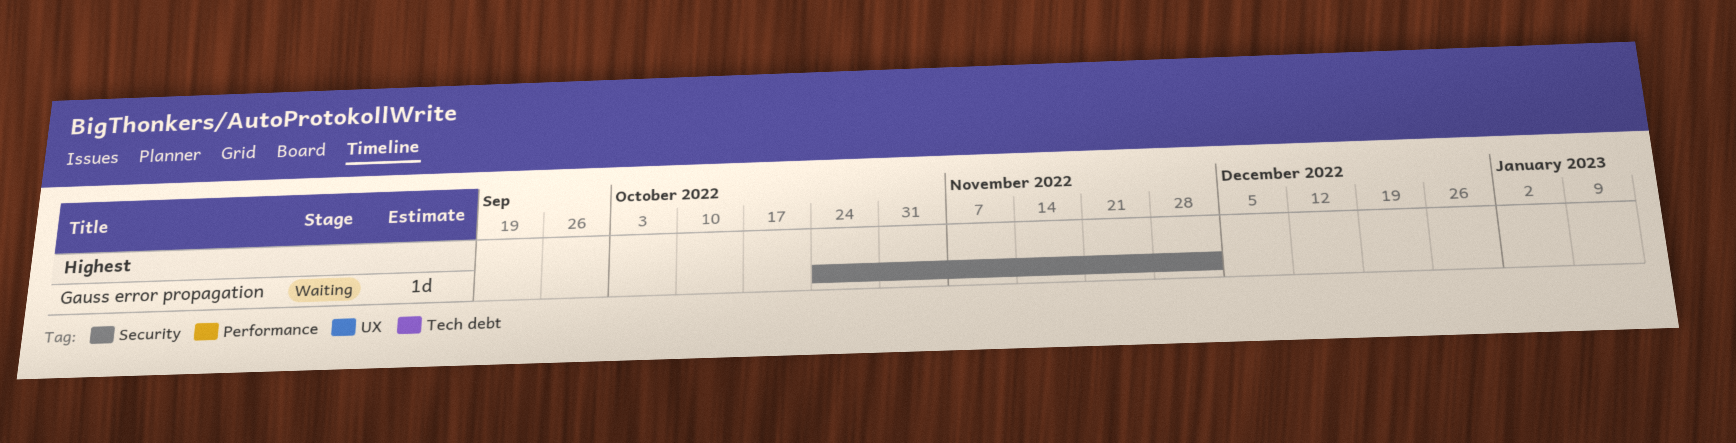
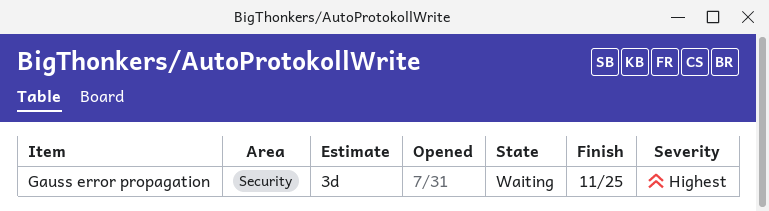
Gauss error propagation, estimate: 1d -> 3d
Gauss error propagation, due: Dec 2 -> Nov 25

